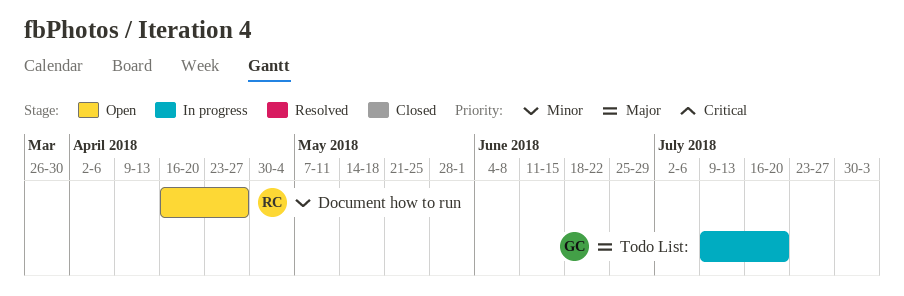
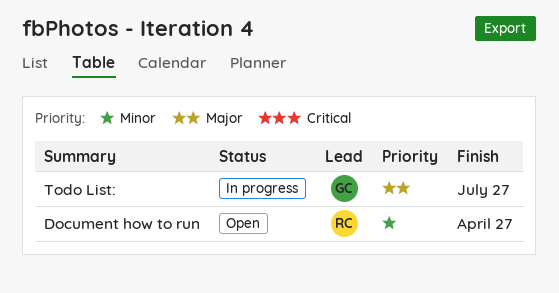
Todo List:, due: Jul 20 -> Jul 27

